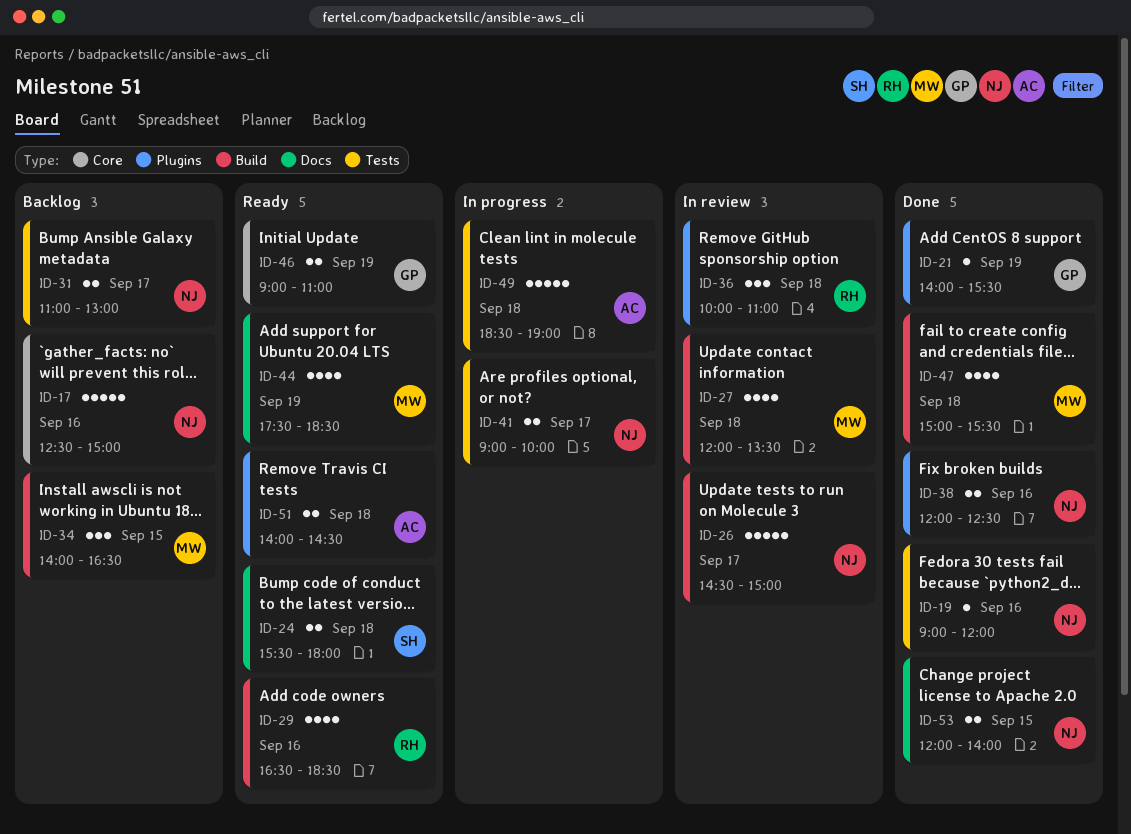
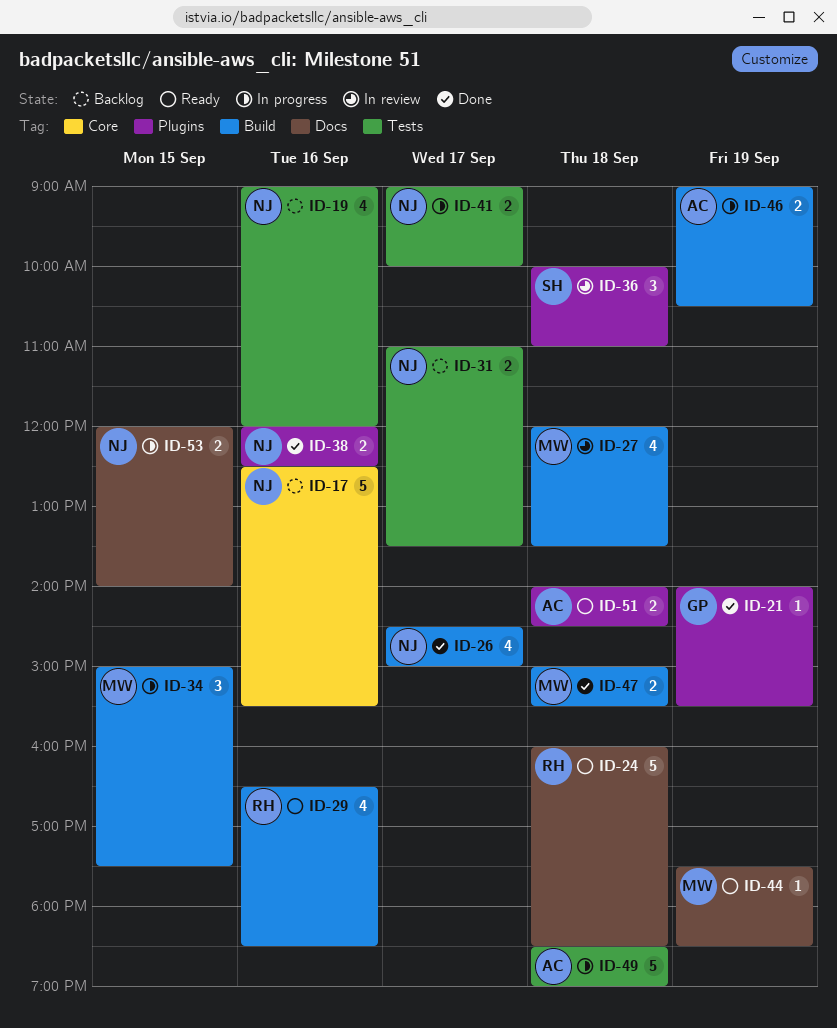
ID-17, ends: 15:00 -> 15:30
ID-19, status: Done -> Backlog
ID-19, estimate: 1 -> 4
ID-24, owner: SH -> RH
ID-24, estimate: 2 -> 5
ID-24, begins: 15:30 -> 16:00
ID-24, ends: 18:00 -> 18:30
ID-26, status: In review -> Done
ID-26, estimate: 5 -> 4
ID-31, ends: 13:00 -> 13:30
ID-34, status: Backlog -> In progress
ID-34, begins: 14:00 -> 15:00
ID-34, ends: 16:30 -> 17:30
ID-36, owner: RH -> SH
ID-44, estimate: 4 -> 1
ID-46, status: Ready -> In progress
ID-46, owner: GP -> AC
ID-46, label: Core -> Build
ID-46, ends: 11:00 -> 10:30
ID-47, estimate: 4 -> 2
ID-53, status: Done -> In progress

